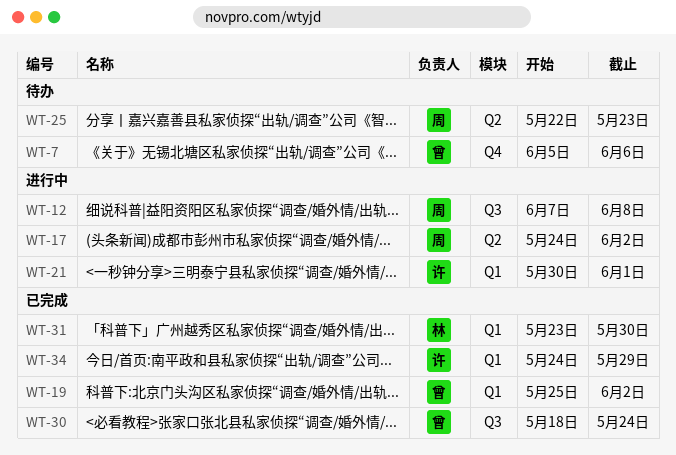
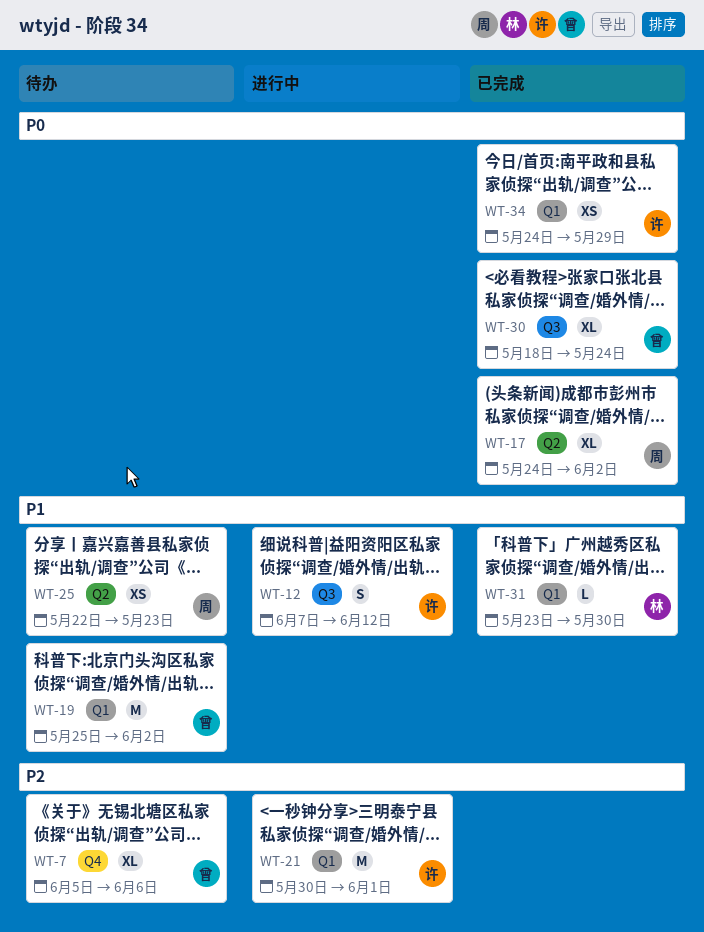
WT-12, owner: 周 -> 许
WT-12, due: Jun 8 -> Jun 12
WT-17, status: 进行中 -> 已完成
WT-19, status: 已完成 -> 待办

